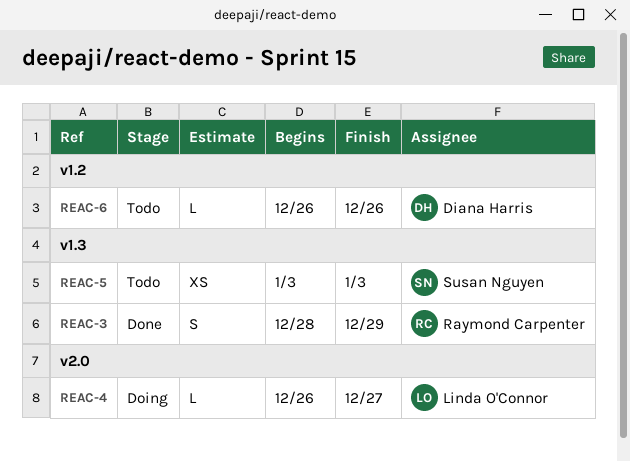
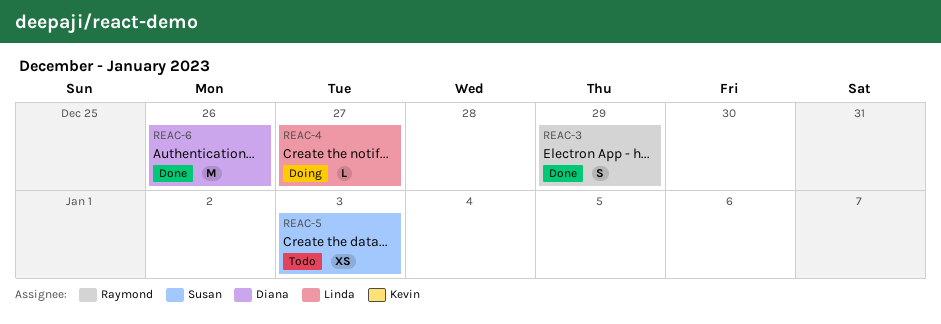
REAC-6, status: Todo -> Done
REAC-6, estimate: L -> M

